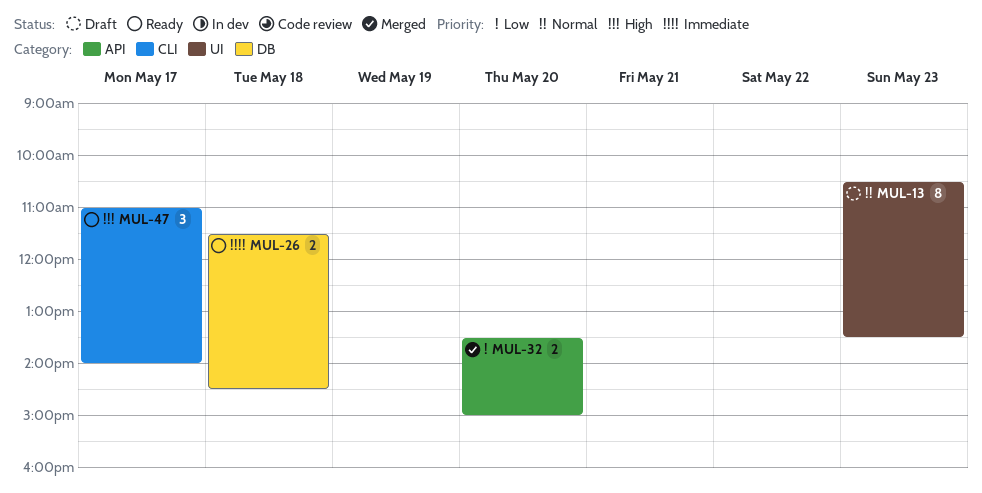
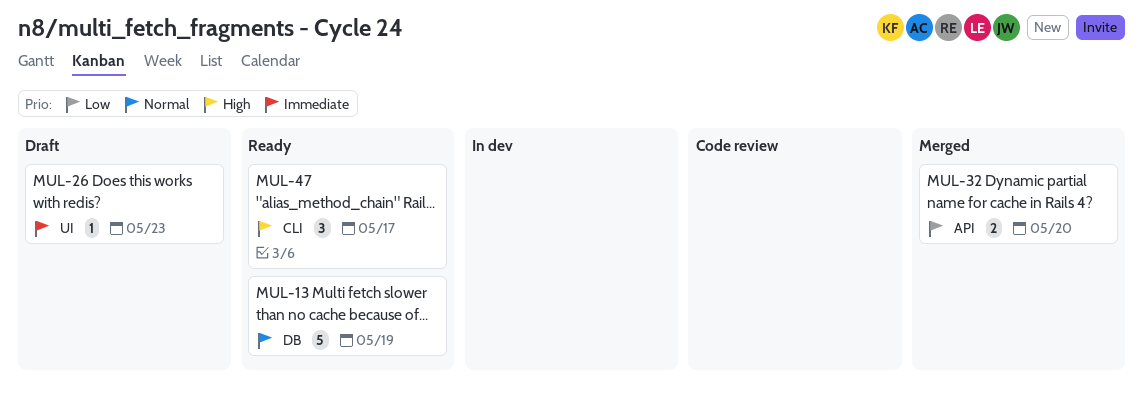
MUL-13, status: Draft -> Ready
MUL-13, label: UI -> DB
MUL-13, estimate: 8 -> 5
MUL-13, day: May 23 -> May 19
MUL-26, status: Ready -> Draft
MUL-26, label: DB -> UI
MUL-26, estimate: 2 -> 1
MUL-26, day: May 18 -> May 23

